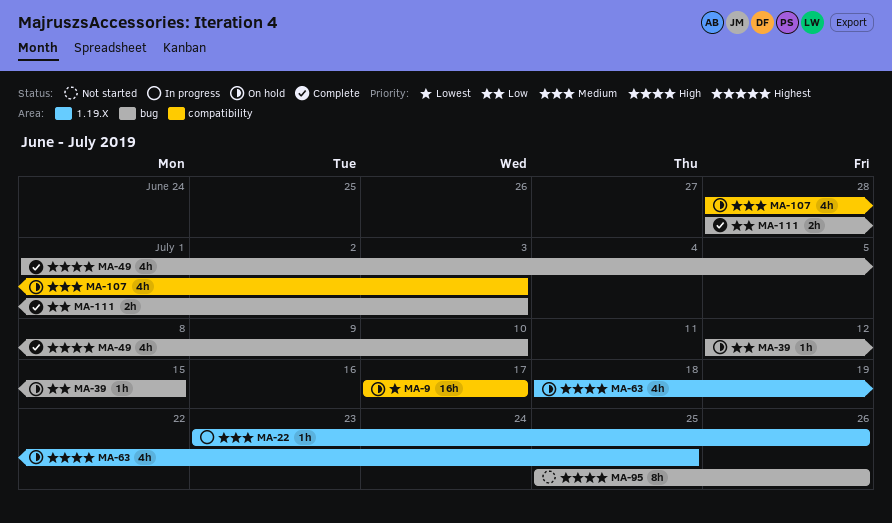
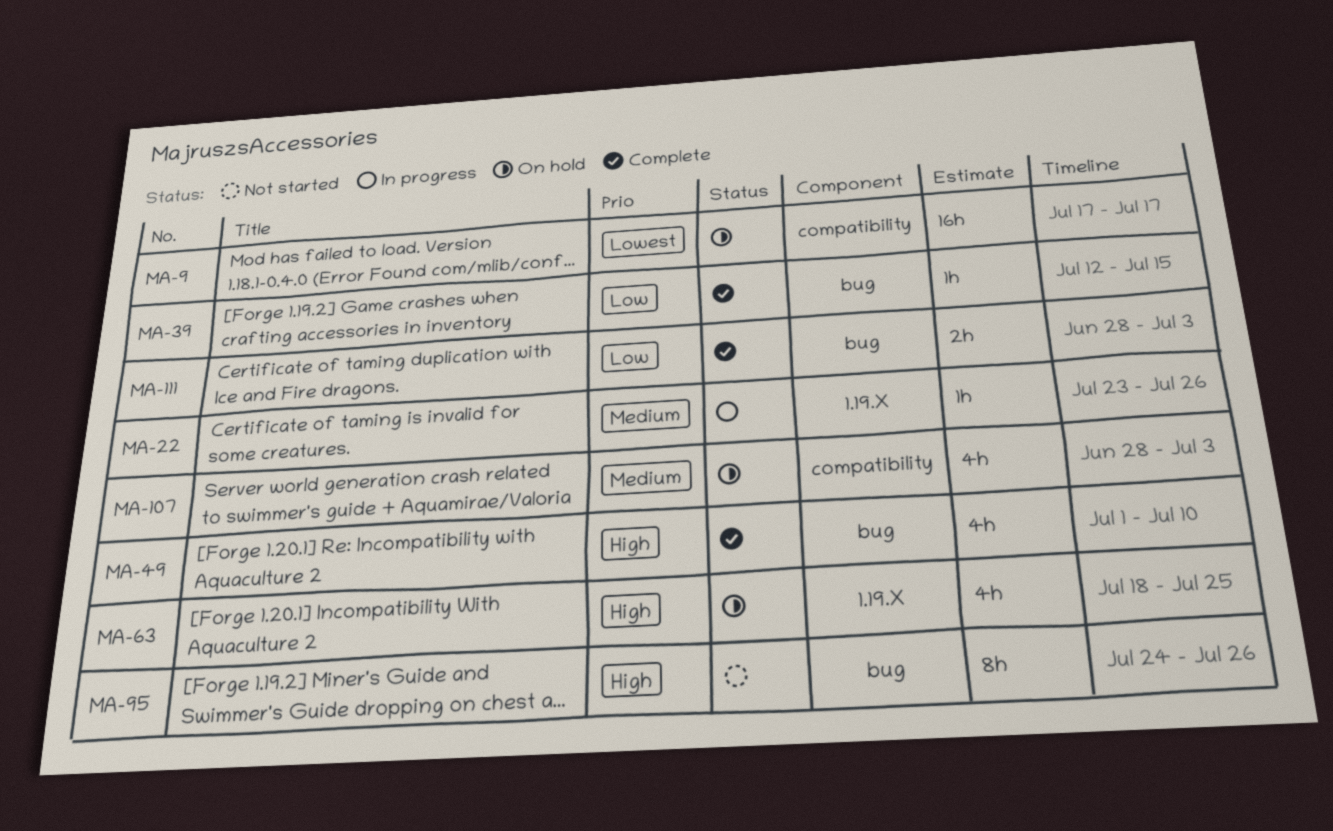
MA-39, status: On hold -> Complete
MA-95, start: Jul 25 -> Jul 24

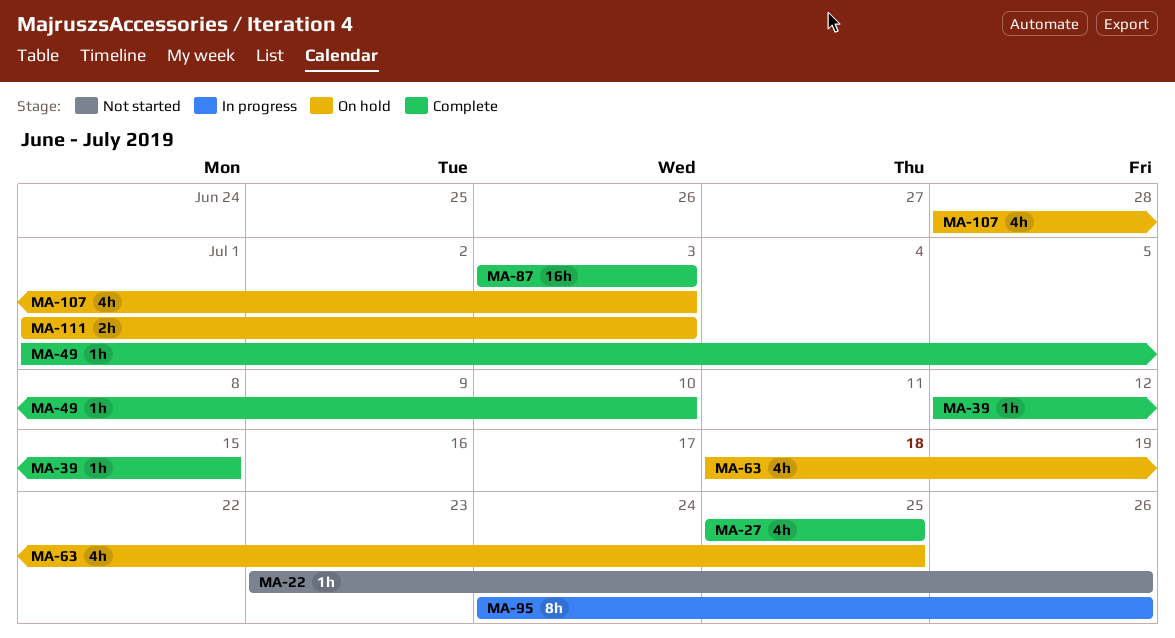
MA-9: present -> none
MA-22, status: In progress -> Not started
MA-27: none -> present
MA-49, estimate: 4h -> 1h
MA-87: none -> present
MA-95, status: Not started -> In progress
MA-111, status: Complete -> On hold
MA-111, start: Jun 28 -> Jul 1

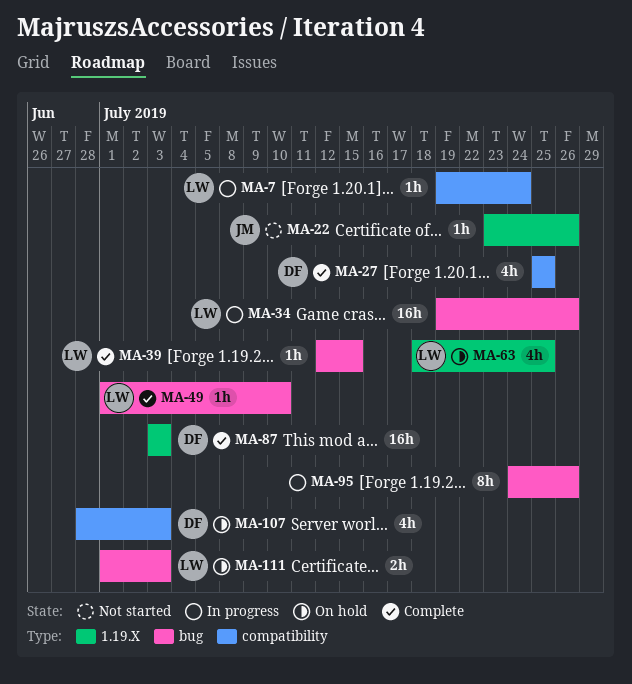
MA-7: none -> present
MA-34: none -> present

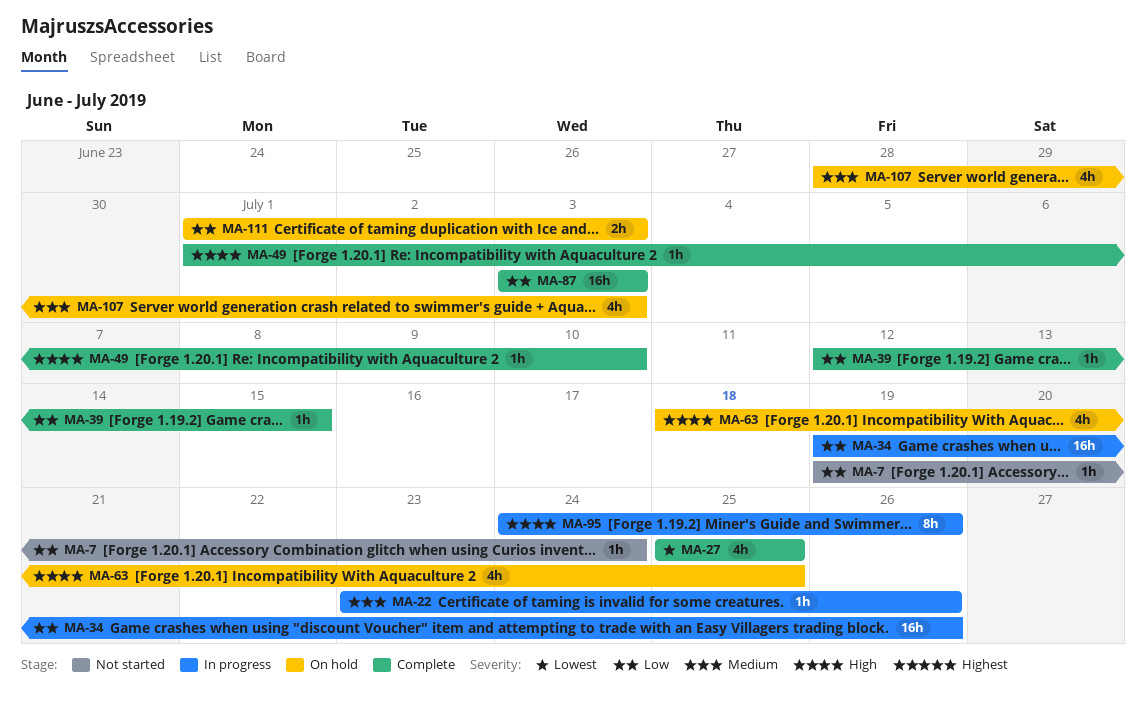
MA-7, status: In progress -> Not started
MA-22, status: Not started -> In progress

